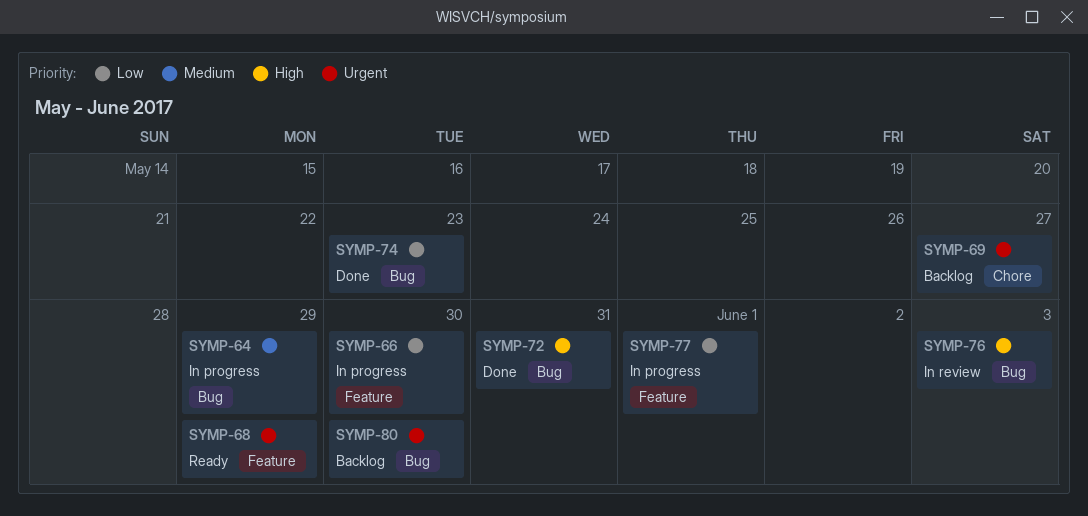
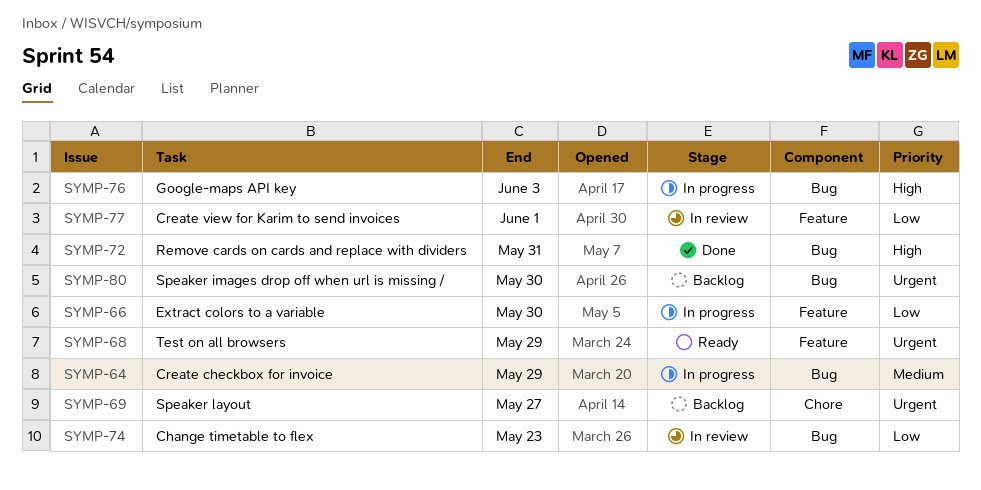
SYMP-74, status: Done -> In review
SYMP-76, status: In review -> In progress
SYMP-77, status: In progress -> In review

